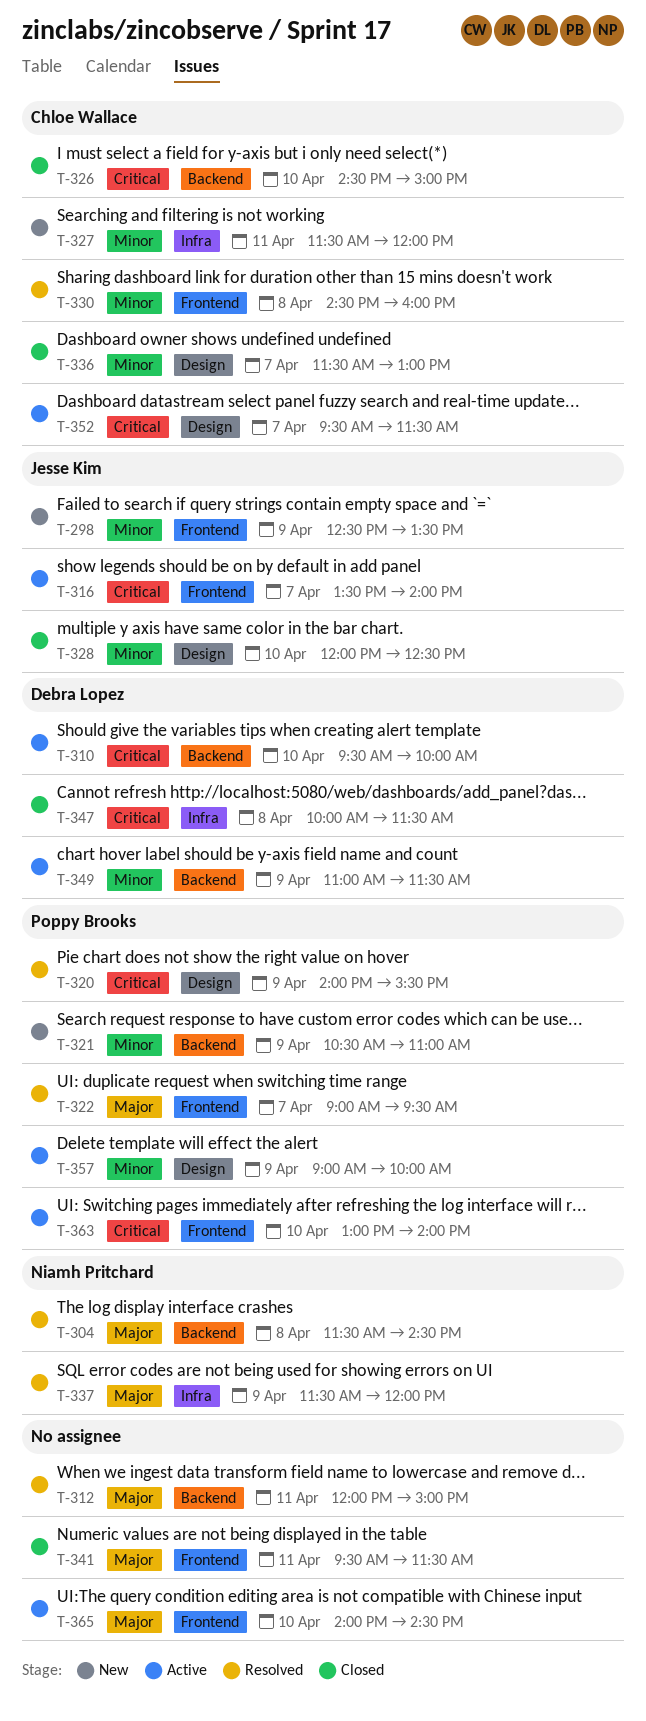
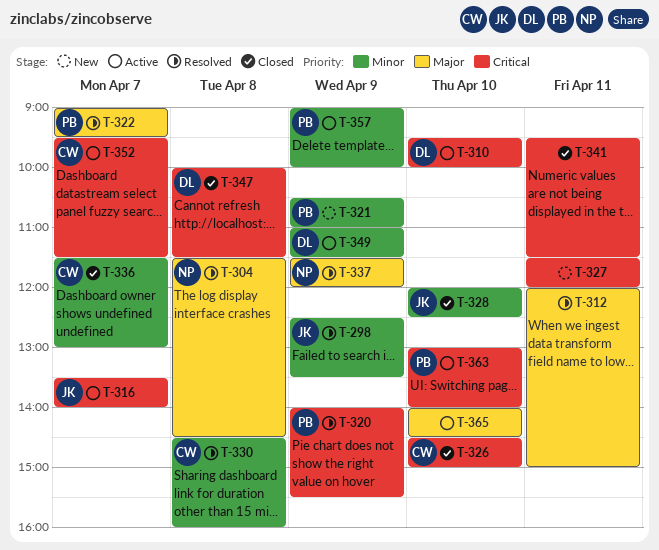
T-298, status: New -> Resolved
T-327, owner: Chloe Wallace -> none
T-327, priority: Minor -> Critical
T-341, priority: Major -> Critical

